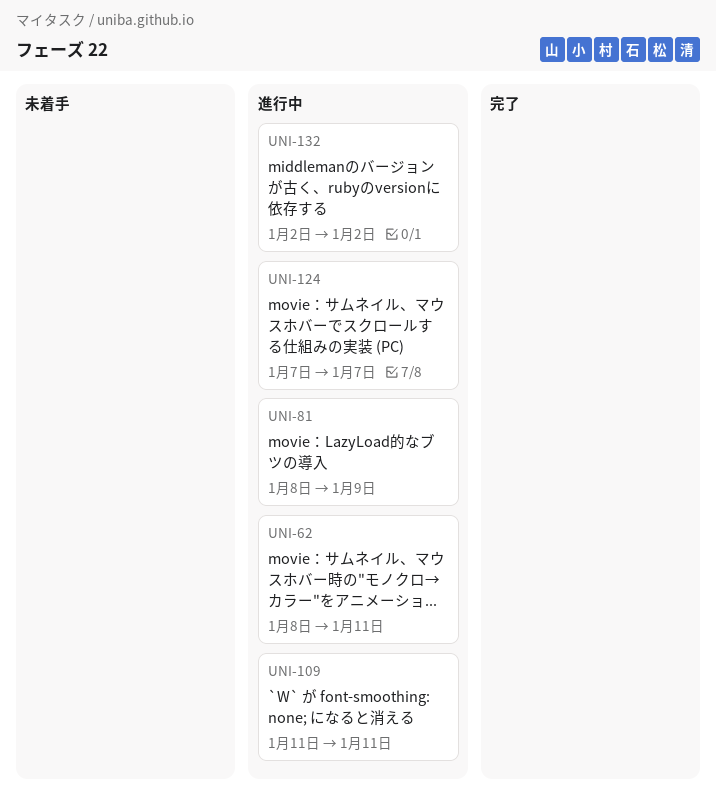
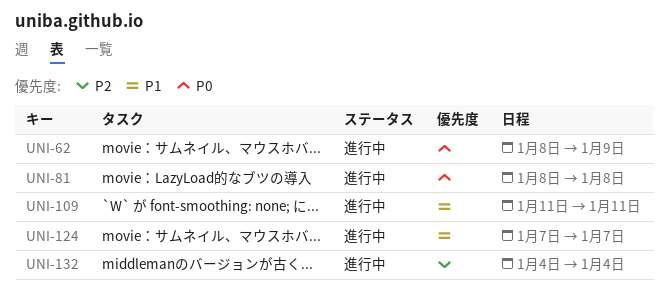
UNI-62, due: Jan 11 -> Jan 9
UNI-81, due: Jan 9 -> Jan 8
UNI-132, start: Jan 2 -> Jan 4
UNI-132, due: Jan 2 -> Jan 4

